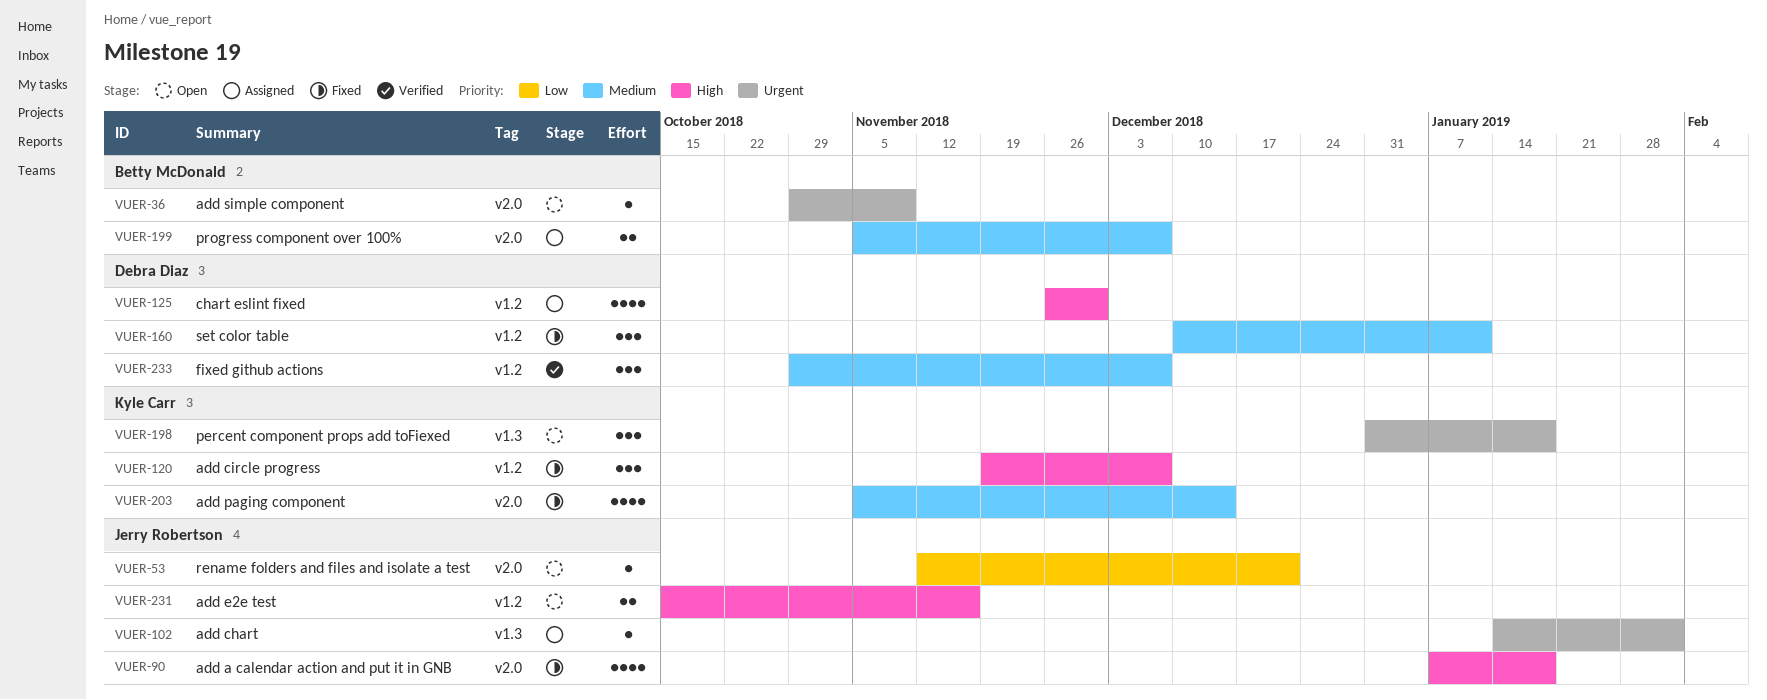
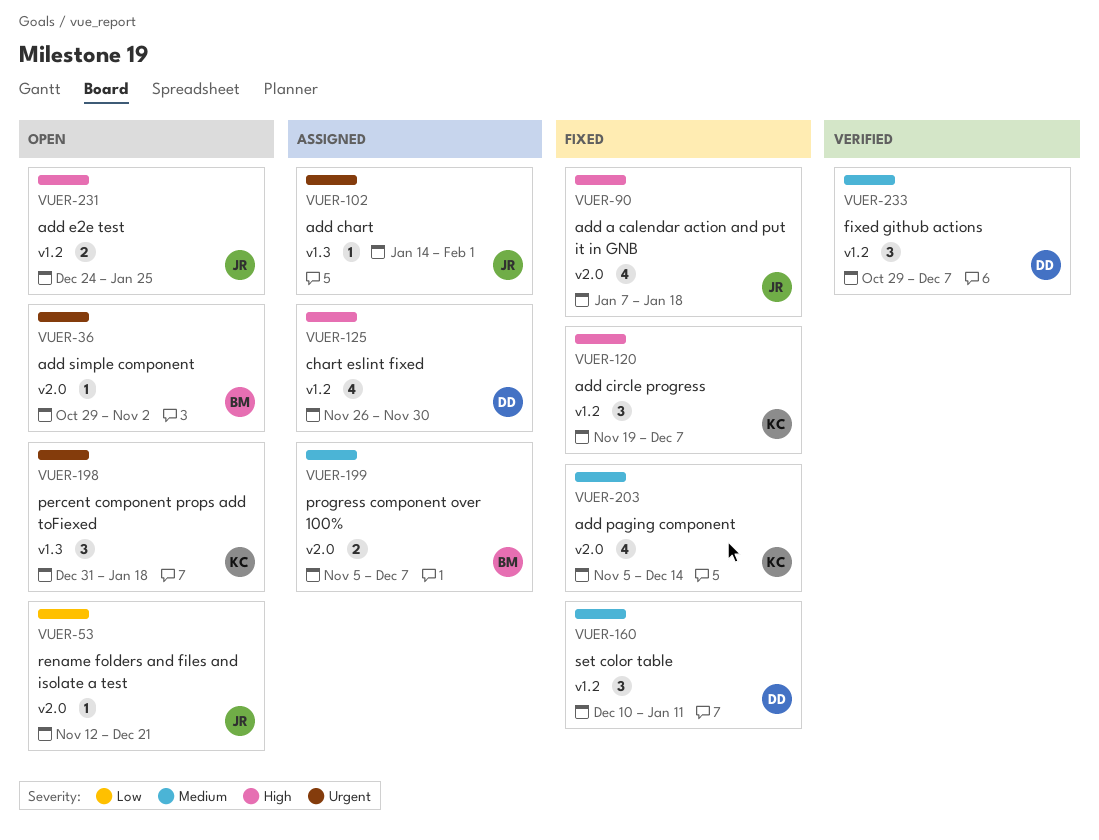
VUER-36, due: Nov 9 -> Nov 2
VUER-231, start: Oct 15 -> Dec 24
VUER-231, due: Nov 16 -> Jan 25

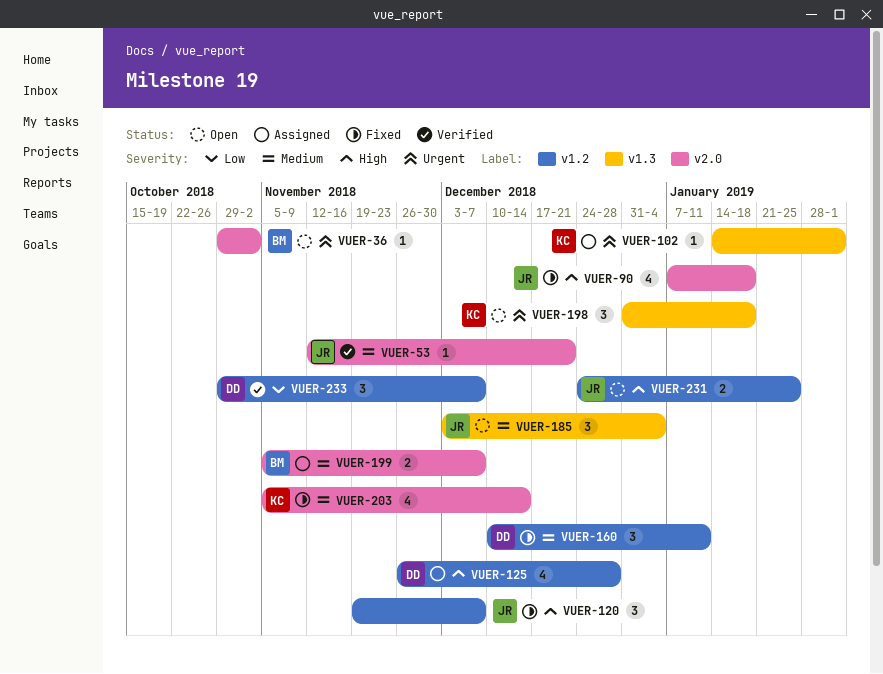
VUER-53, status: Open -> Verified
VUER-53, priority: Low -> Medium
VUER-102, owner: JR -> KC
VUER-120, owner: KC -> JR
VUER-125, due: Nov 30 -> Dec 28
VUER-185: none -> present
VUER-233, priority: Medium -> Low

